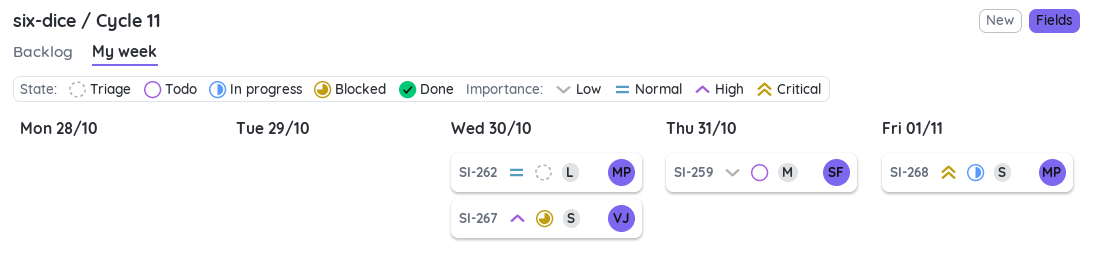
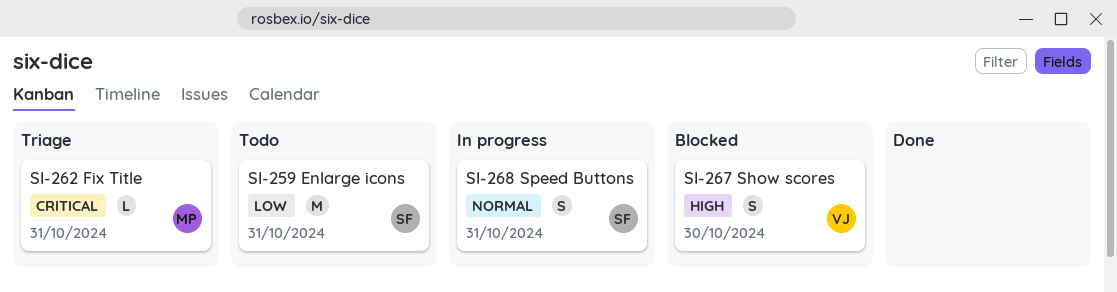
SI-262, priority: Normal -> Critical
SI-262, due: Oct 30 -> Oct 31
SI-268, owner: MP -> SF
SI-268, priority: Critical -> Normal
SI-268, due: Nov 1 -> Oct 31

